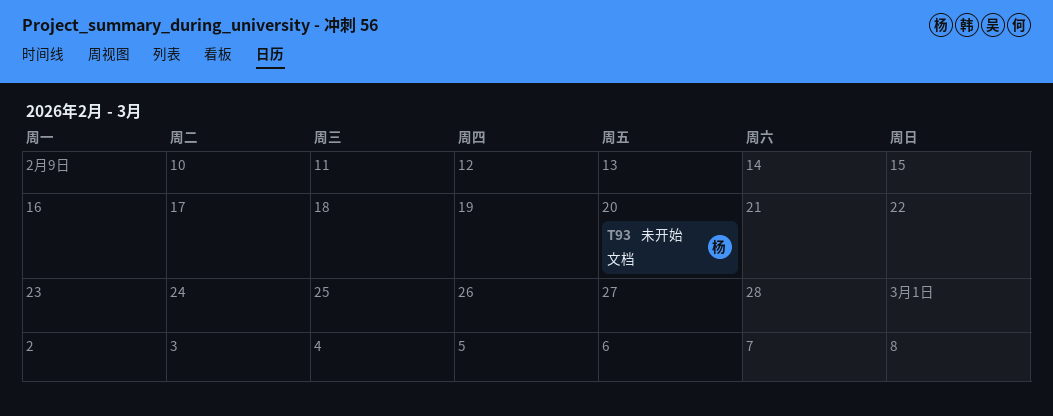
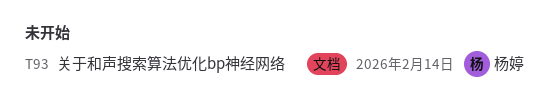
T93, due: Feb 20 -> Feb 14

